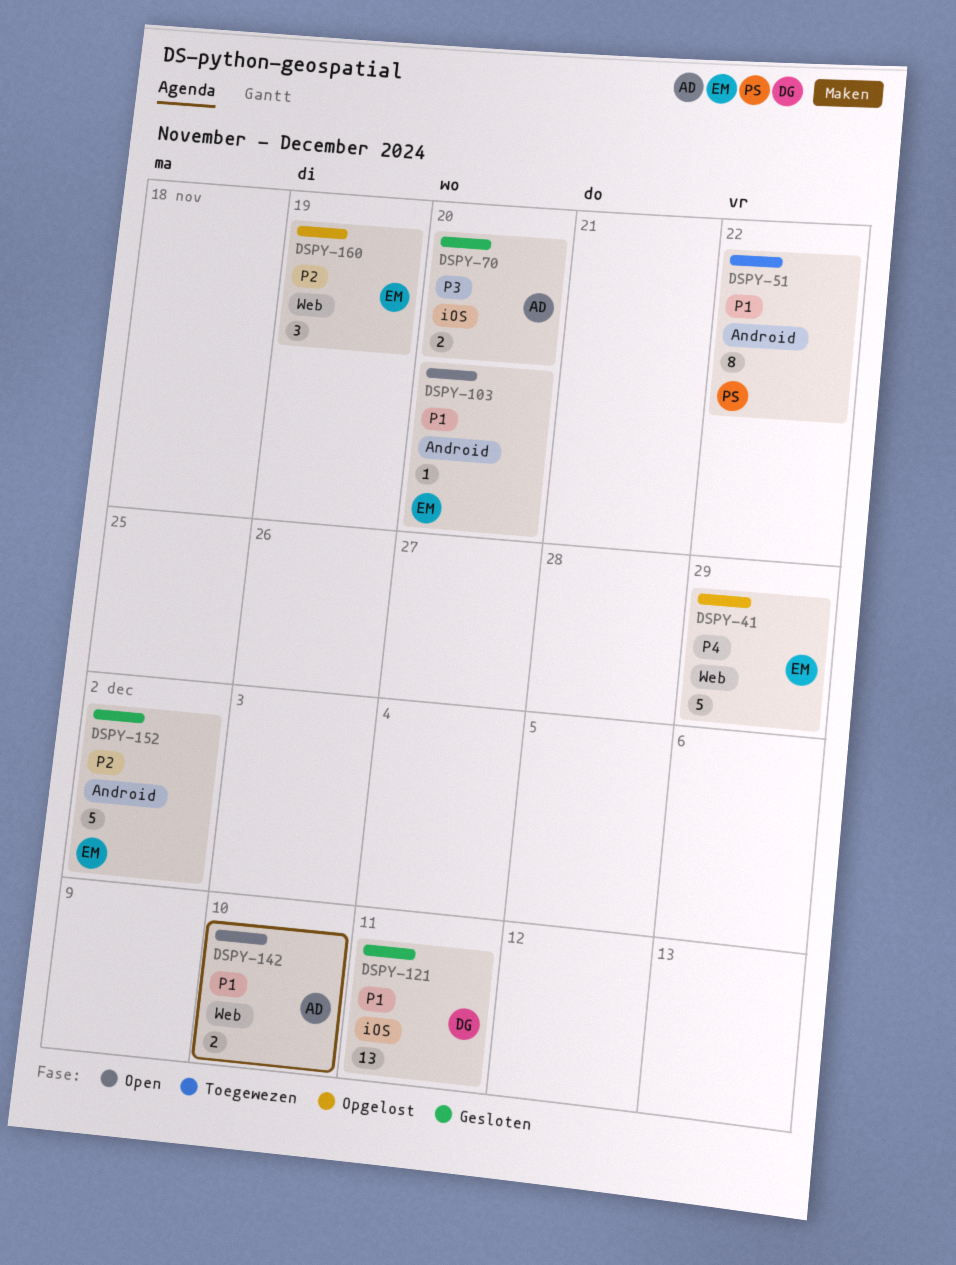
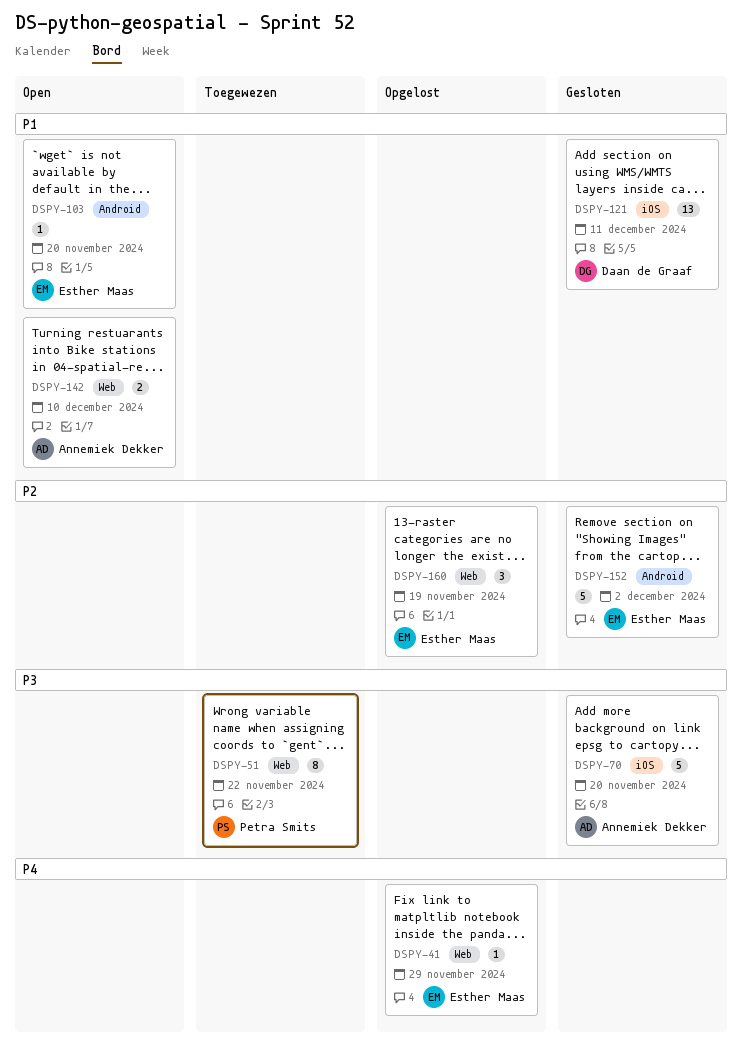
DSPY-41, estimate: 5 -> 1
DSPY-51, priority: P1 -> P3
DSPY-51, label: Android -> Web
DSPY-70, estimate: 2 -> 5

